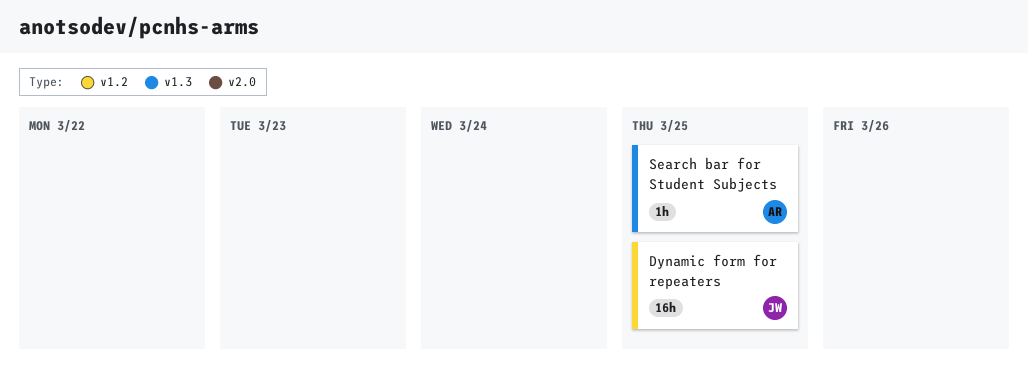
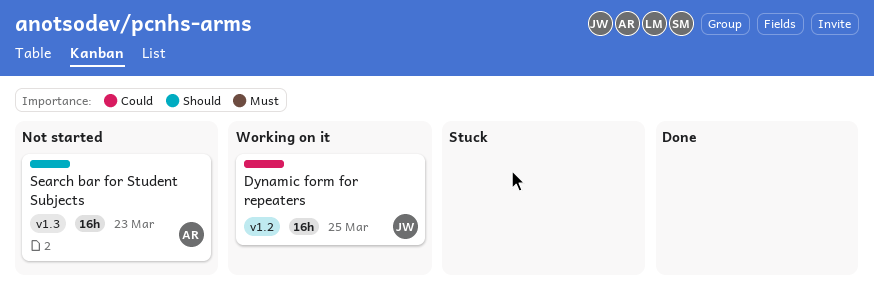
Search bar for Student Subjects, estimate: 1h -> 16h
Search bar for Student Subjects, due: Mar 25 -> Mar 23

